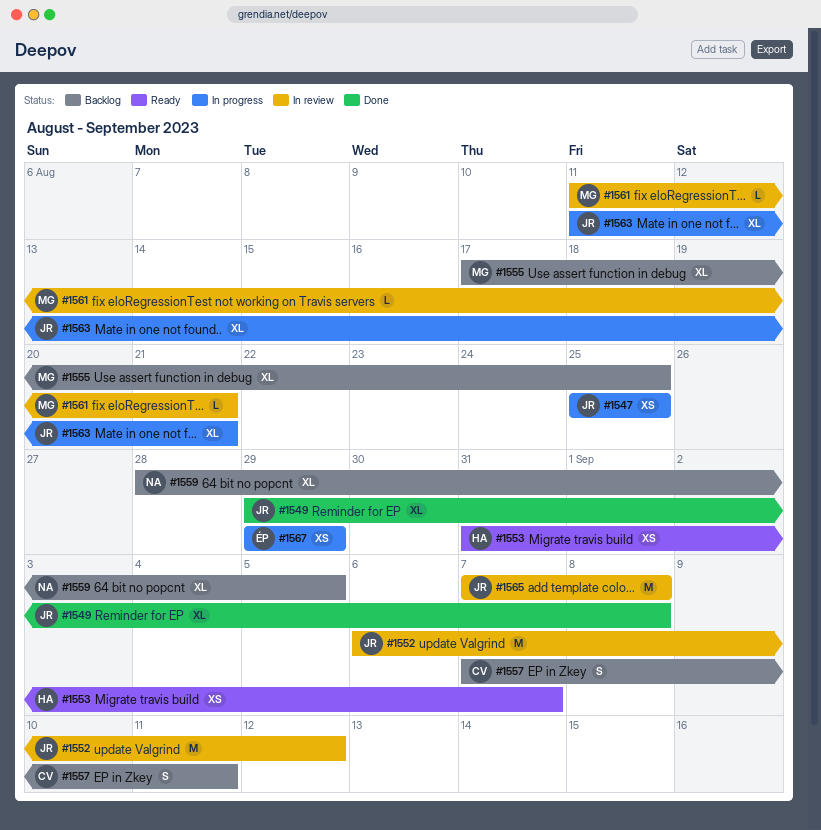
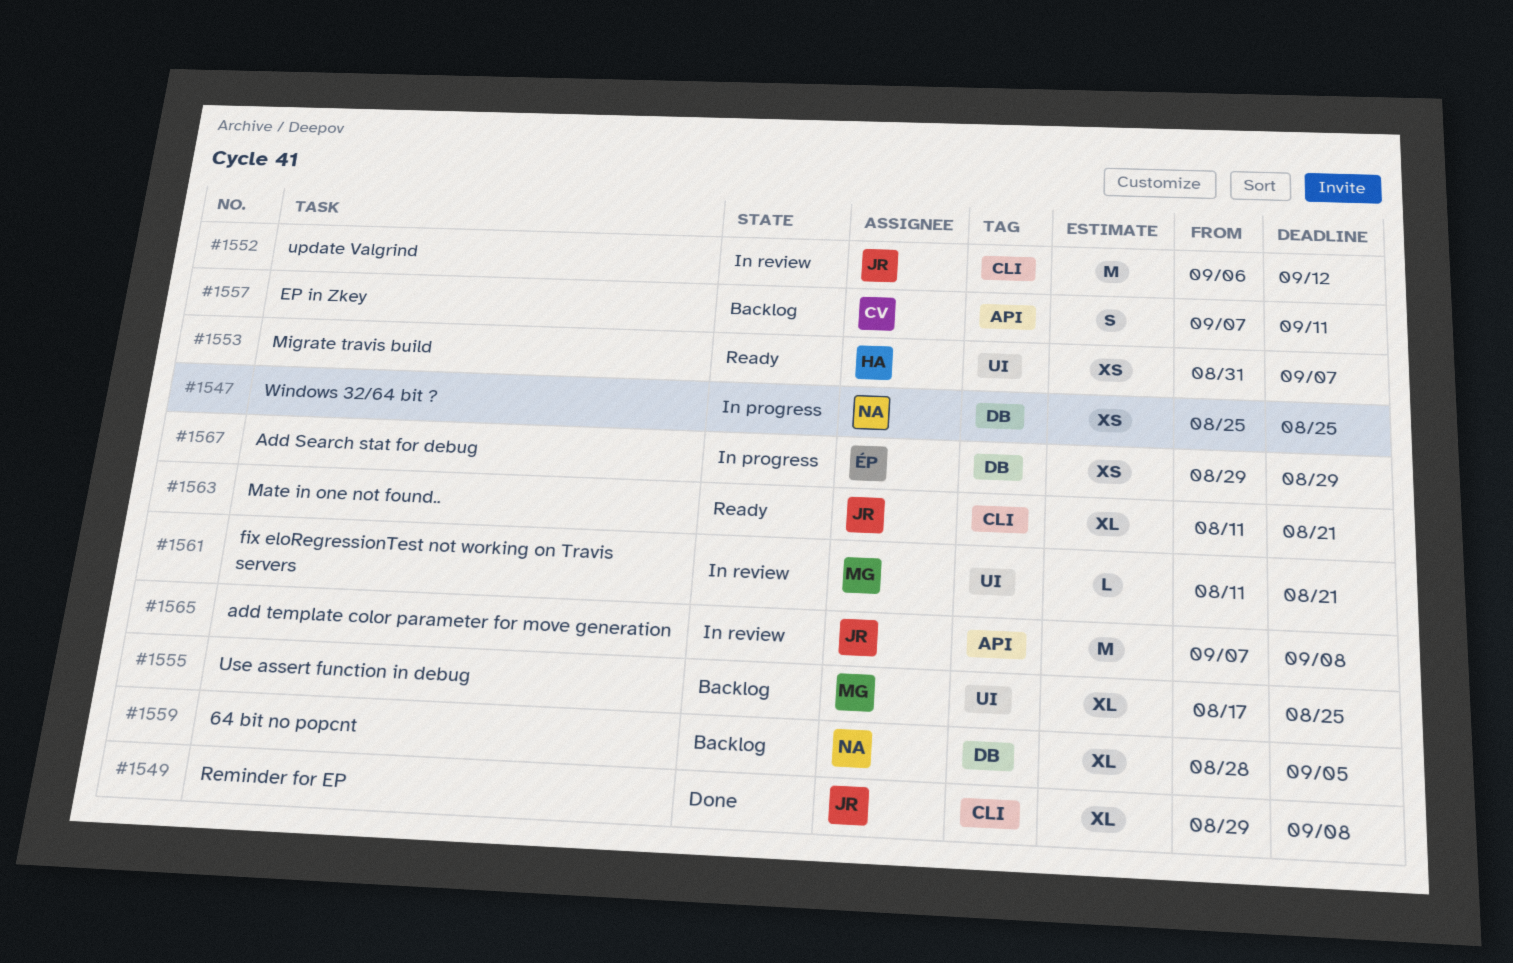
#1547, owner: JR -> NA
#1563, status: In progress -> Ready

